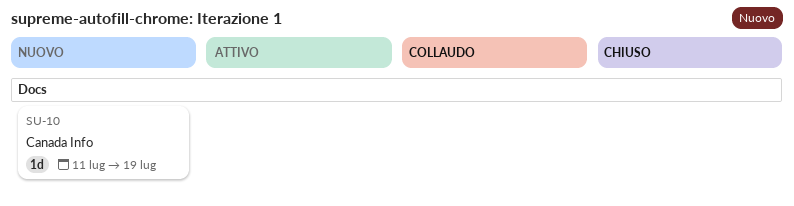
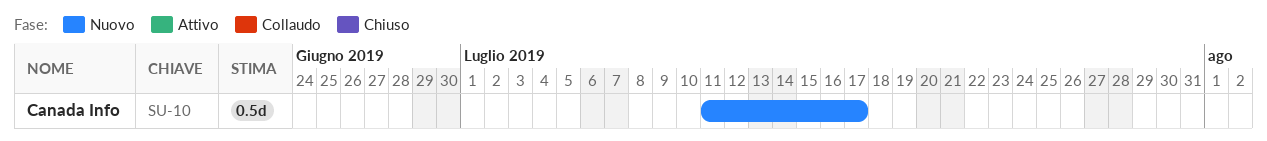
SU-10, estimate: 1d -> 0.5d
SU-10, due: Jul 19 -> Jul 17

